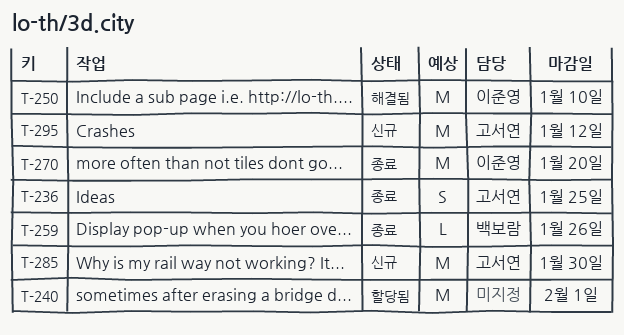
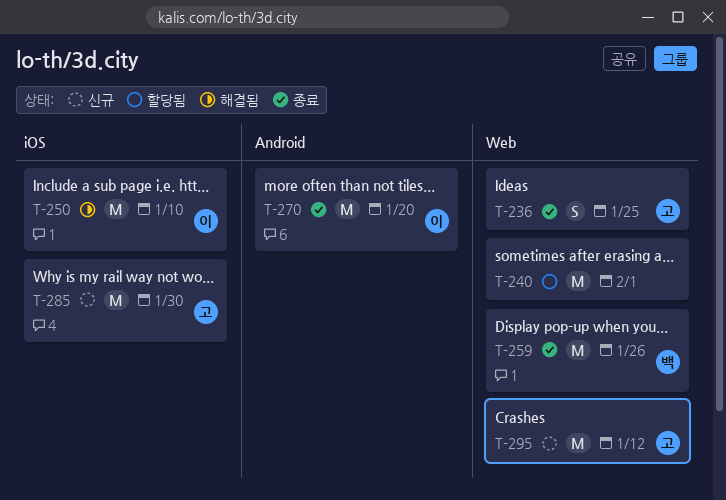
T-259, estimate: L -> M

